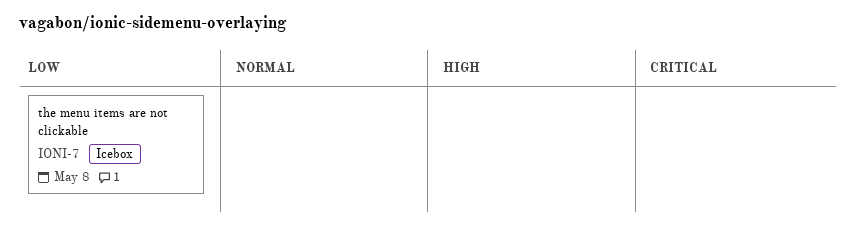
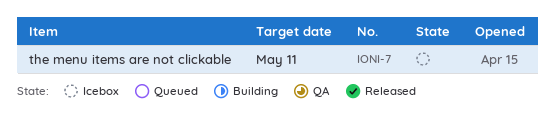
IONI-7, due: May 8 -> May 11

